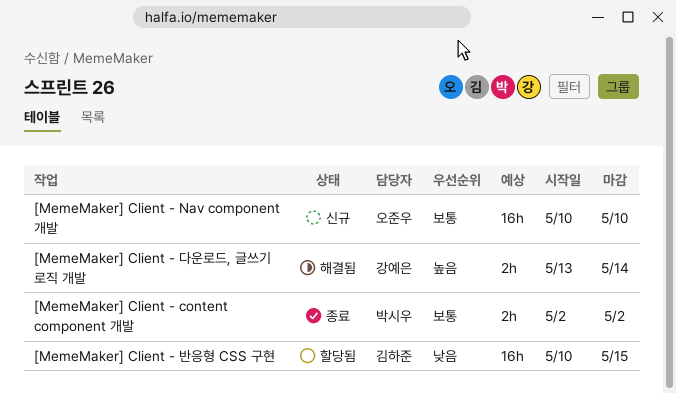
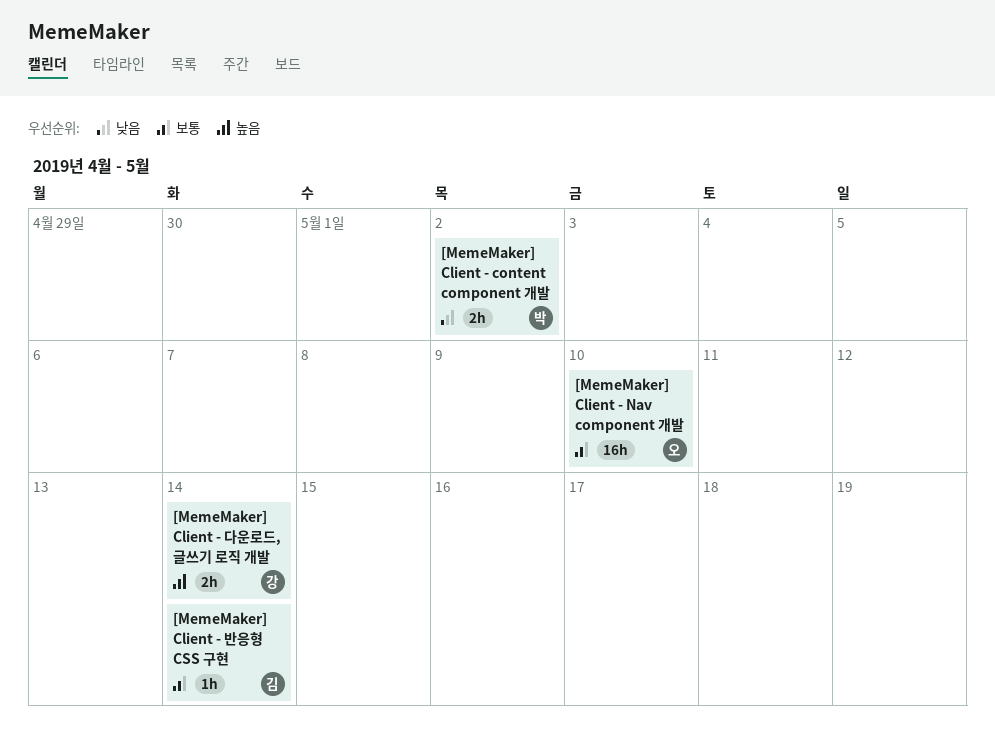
[MemeMaker] Client - content component 개발, priority: 보통 -> 낮음
[MemeMaker] Client - 반응형 CSS 구현, priority: 낮음 -> 보통
[MemeMaker] Client - 반응형 CSS 구현, estimate: 16h -> 1h
[MemeMaker] Client - 반응형 CSS 구현, due: May 15 -> May 14

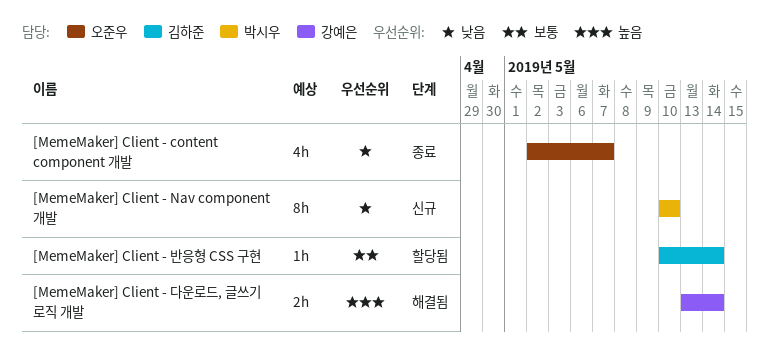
[MemeMaker] Client - content component 개발, owner: 박시우 -> 오준우
[MemeMaker] Client - content component 개발, estimate: 2h -> 4h
[MemeMaker] Client - content component 개발, due: May 2 -> May 7
[MemeMaker] Client - Nav component 개발, owner: 오준우 -> 박시우
[MemeMaker] Client - Nav component 개발, priority: 보통 -> 낮음
[MemeMaker] Client - Nav component 개발, estimate: 16h -> 8h

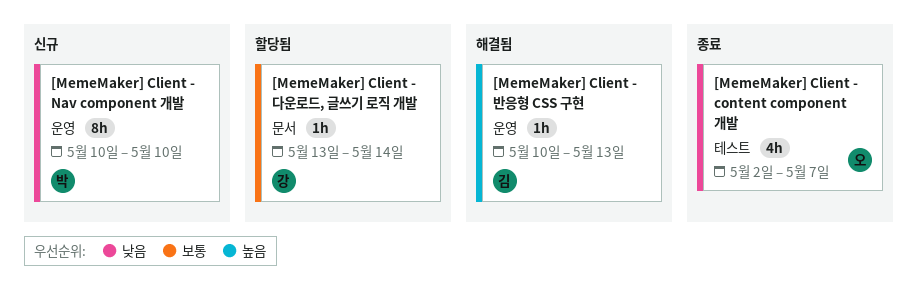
[MemeMaker] Client - 다운로드, 글쓰기 로직 개발, status: 해결됨 -> 할당됨
[MemeMaker] Client - 다운로드, 글쓰기 로직 개발, priority: 높음 -> 보통
[MemeMaker] Client - 다운로드, 글쓰기 로직 개발, estimate: 2h -> 1h
[MemeMaker] Client - 반응형 CSS 구현, status: 할당됨 -> 해결됨
[MemeMaker] Client - 반응형 CSS 구현, priority: 보통 -> 높음
[MemeMaker] Client - 반응형 CSS 구현, due: May 14 -> May 13

